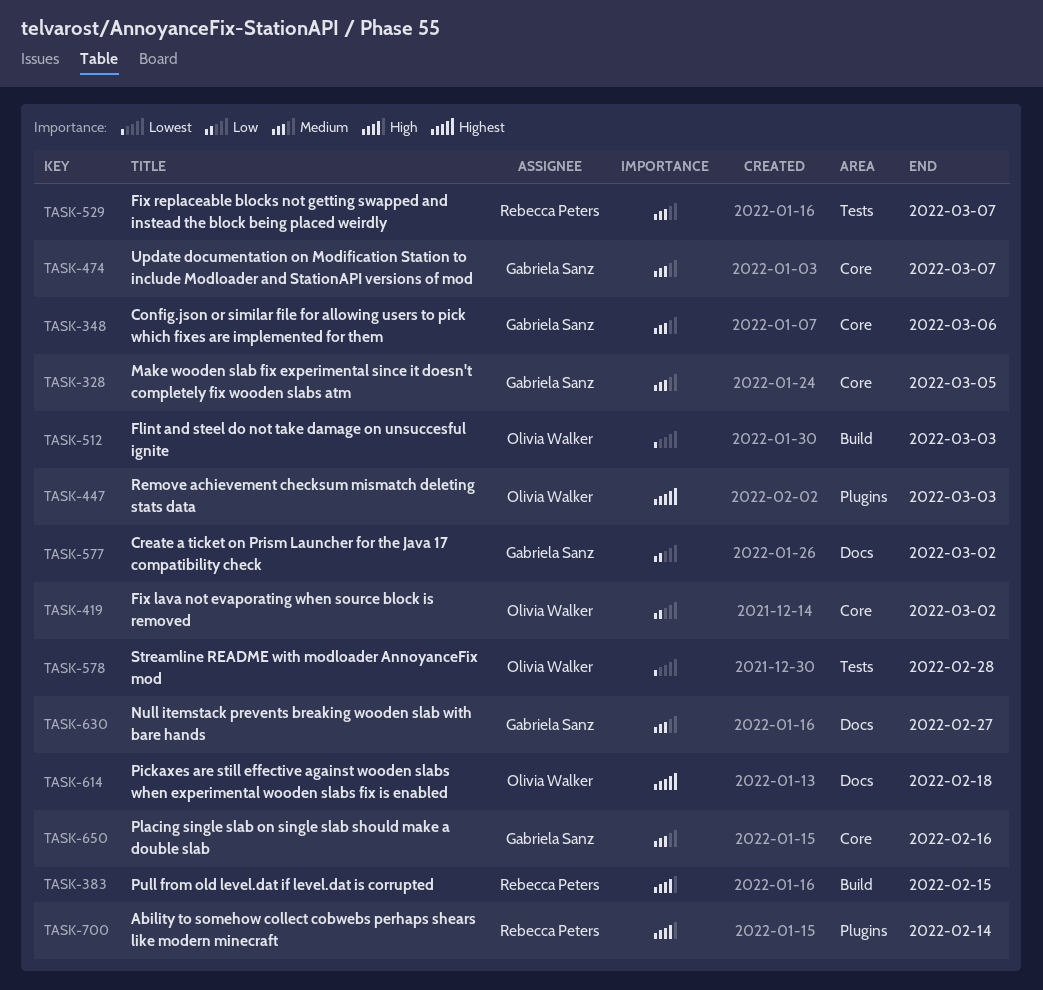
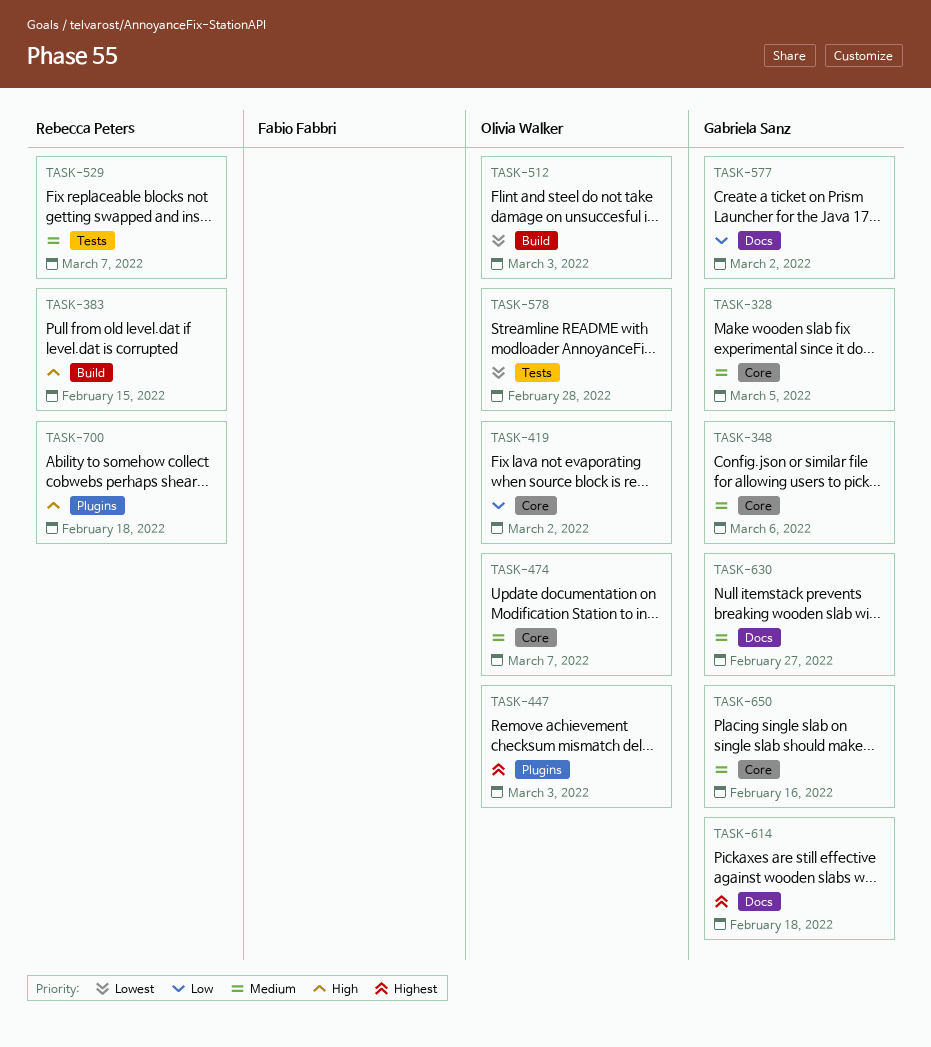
TASK-474, owner: Gabriela Sanz -> Olivia Walker
TASK-614, owner: Olivia Walker -> Gabriela Sanz
TASK-700, due: Feb 14 -> Feb 18

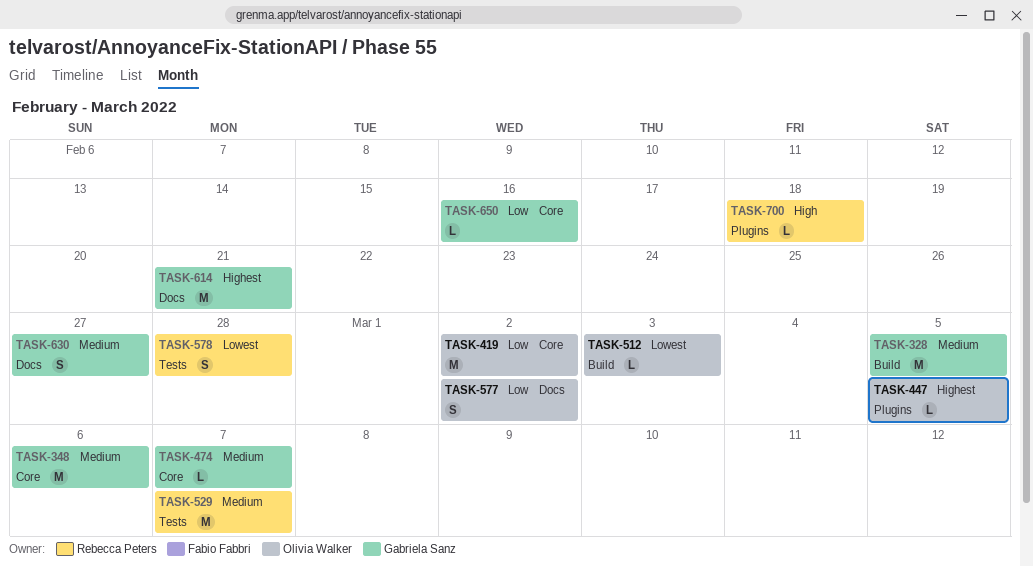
TASK-328, label: Core -> Build
TASK-383: present -> none
TASK-447, due: Mar 3 -> Mar 5
TASK-474, owner: Olivia Walker -> Gabriela Sanz
TASK-577, owner: Gabriela Sanz -> Olivia Walker
TASK-578, owner: Olivia Walker -> Rebecca Peters
TASK-614, due: Feb 18 -> Feb 21
TASK-650, priority: Medium -> Low

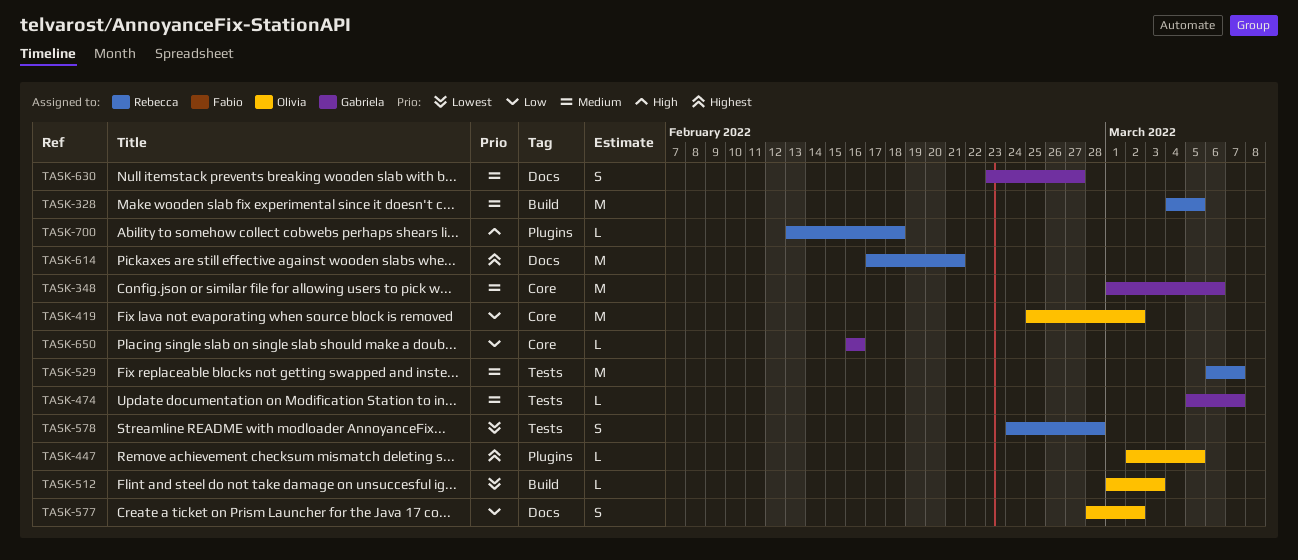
TASK-328, owner: Gabriela Sanz -> Rebecca Peters
TASK-474, label: Core -> Tests
TASK-614, owner: Gabriela Sanz -> Rebecca Peters

